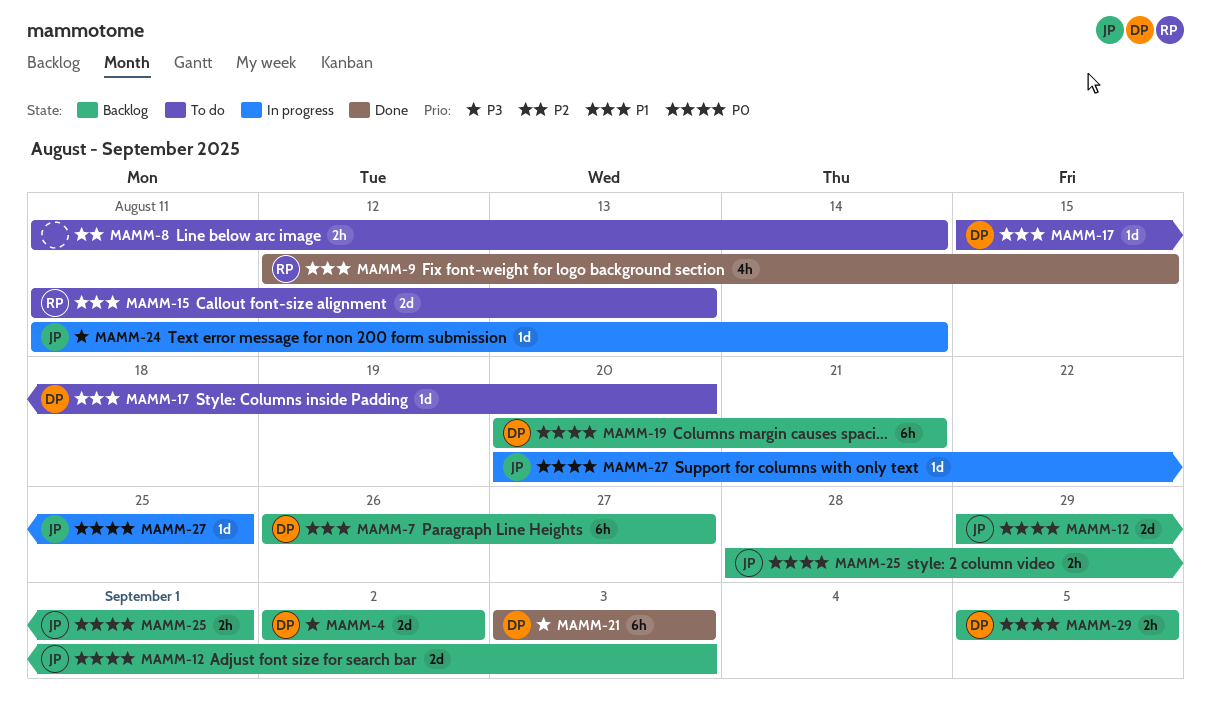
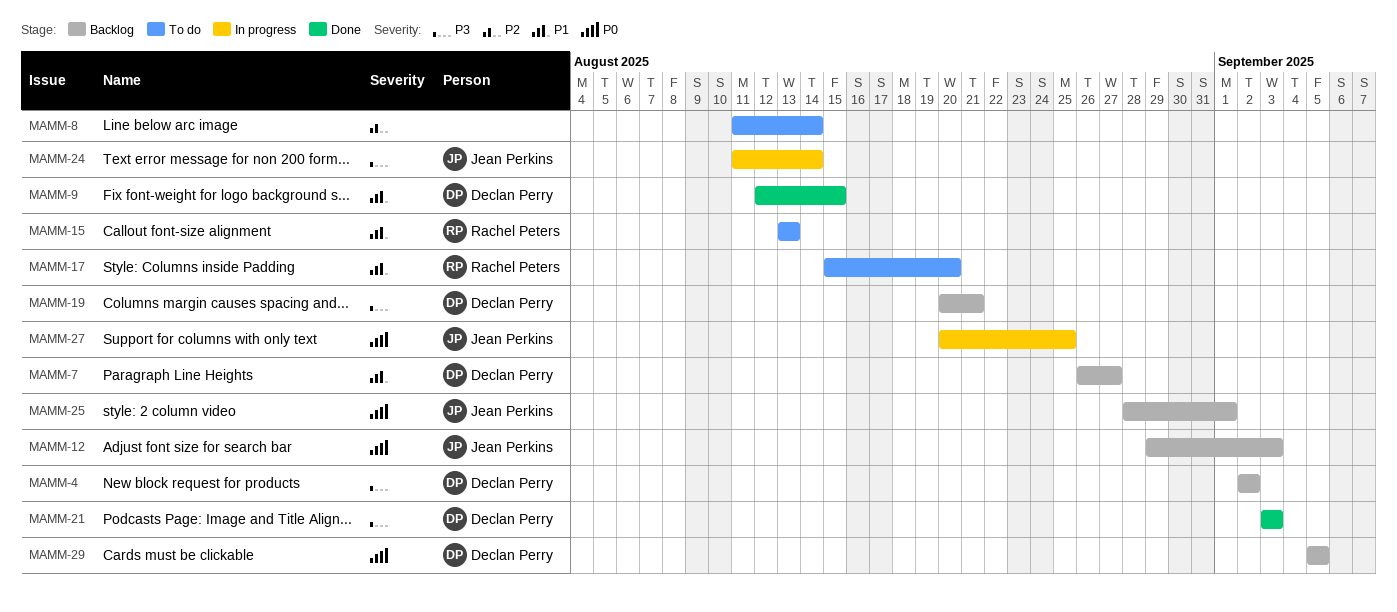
MAMM-9, owner: Rachel Peters -> Declan Perry
MAMM-15, start: Aug 11 -> Aug 13
MAMM-17, owner: Declan Perry -> Rachel Peters
MAMM-19, priority: P0 -> P3

